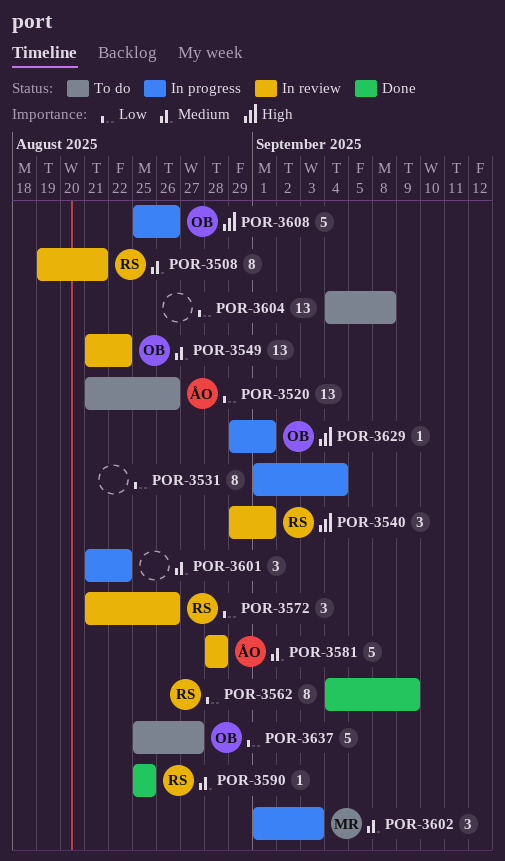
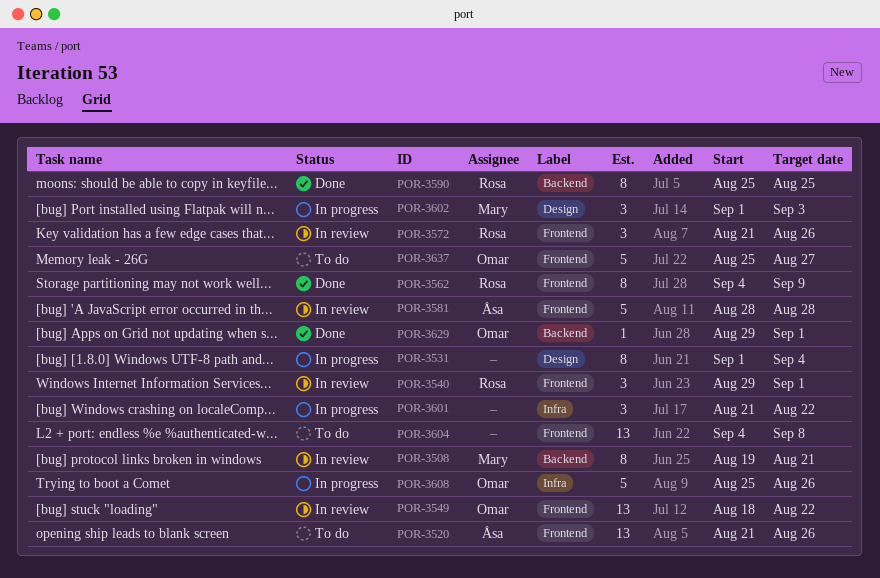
POR-3508, owner: Rosa -> Mary
POR-3549, start: Aug 21 -> Aug 18
POR-3590, estimate: 1 -> 8
POR-3629, status: In progress -> Done

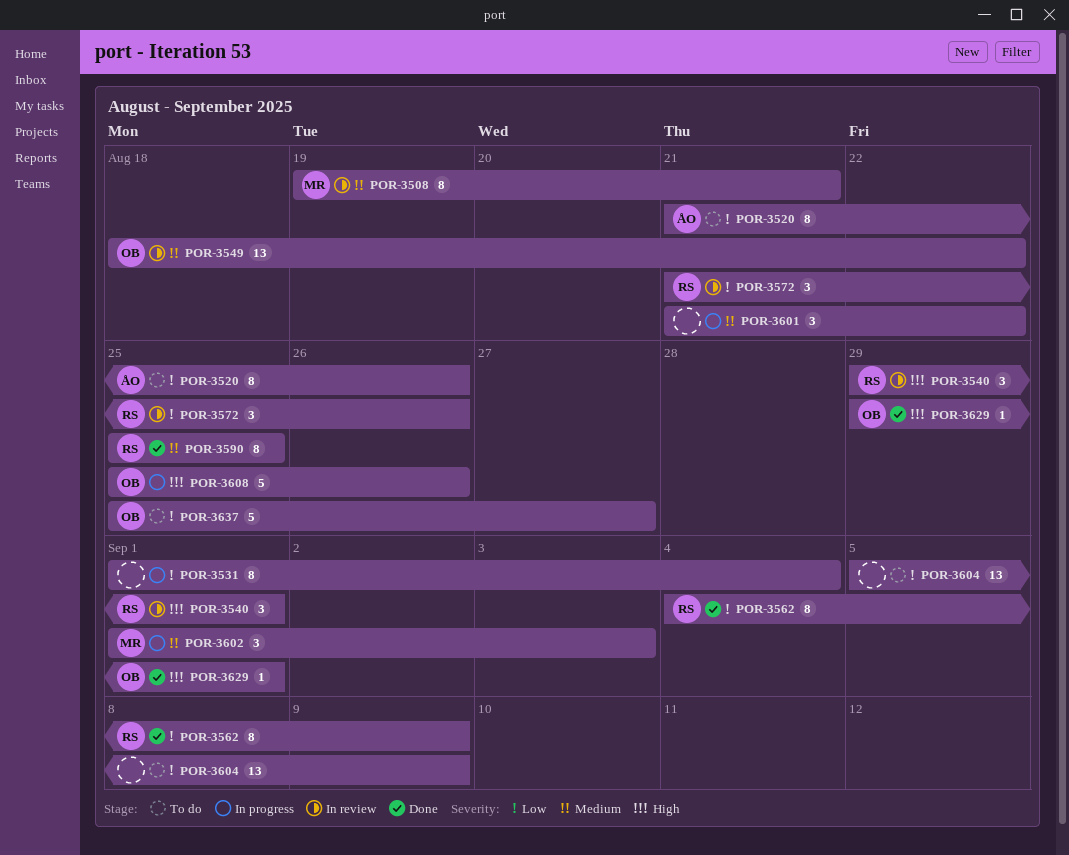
POR-3520, estimate: 13 -> 8
POR-3581: present -> none
POR-3604, start: Sep 4 -> Sep 5
POR-3604, due: Sep 8 -> Sep 9

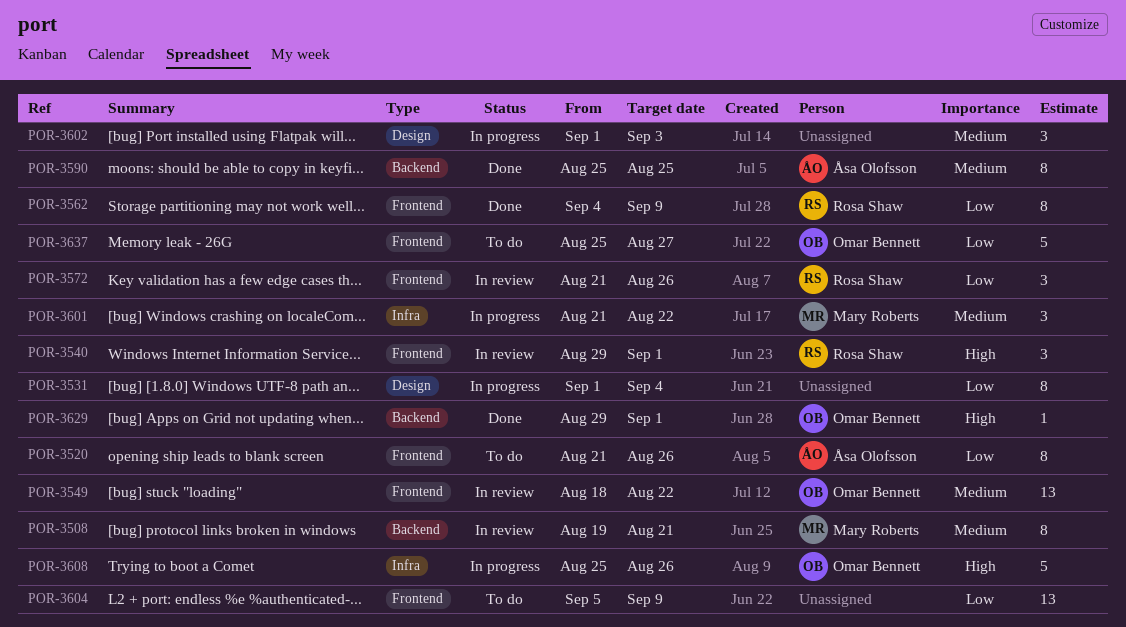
POR-3590, owner: Rosa Shaw -> Åsa Olofsson
POR-3601, owner: none -> Mary Roberts
POR-3602, owner: Mary Roberts -> none

